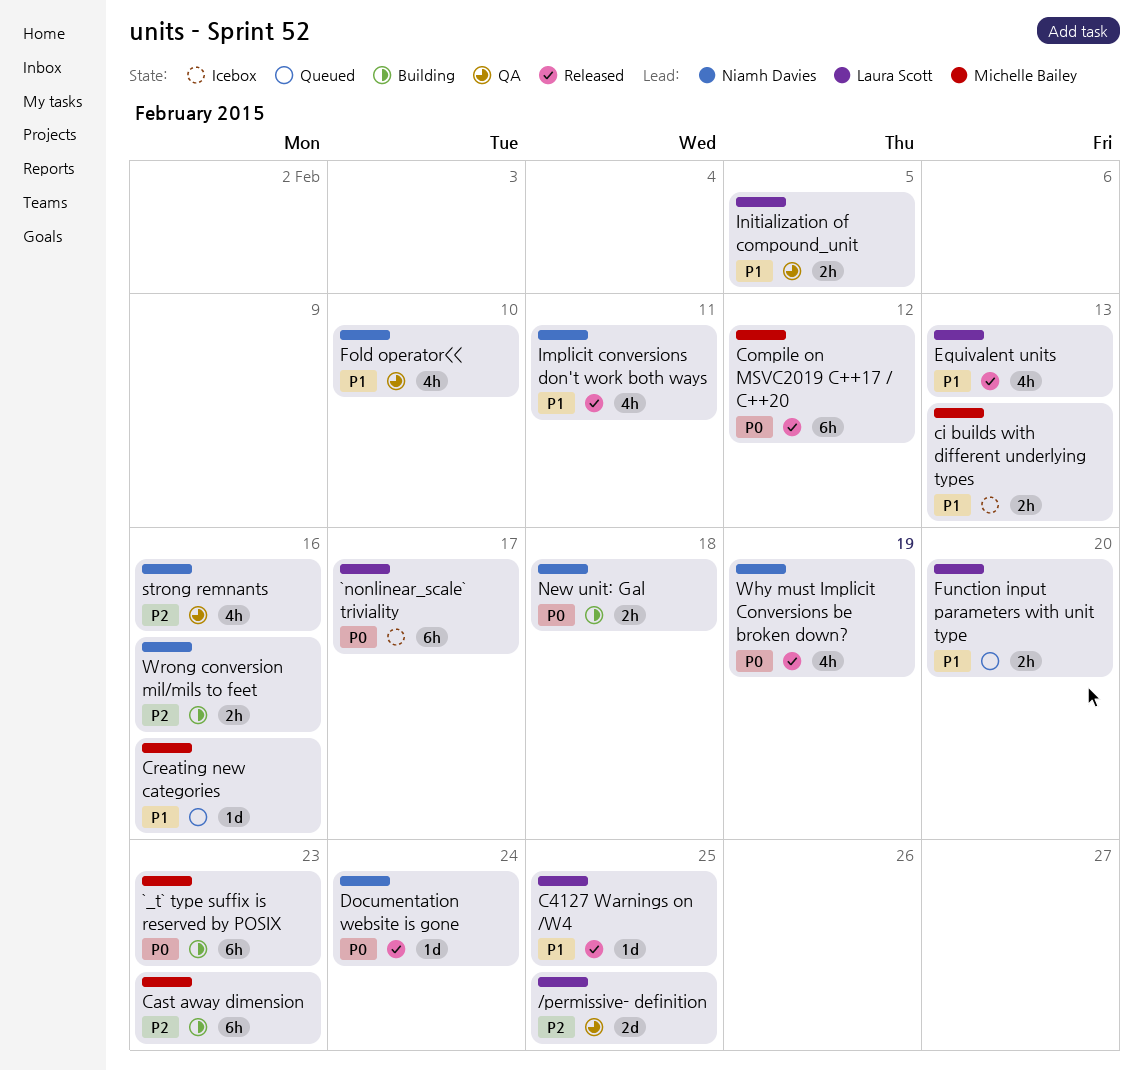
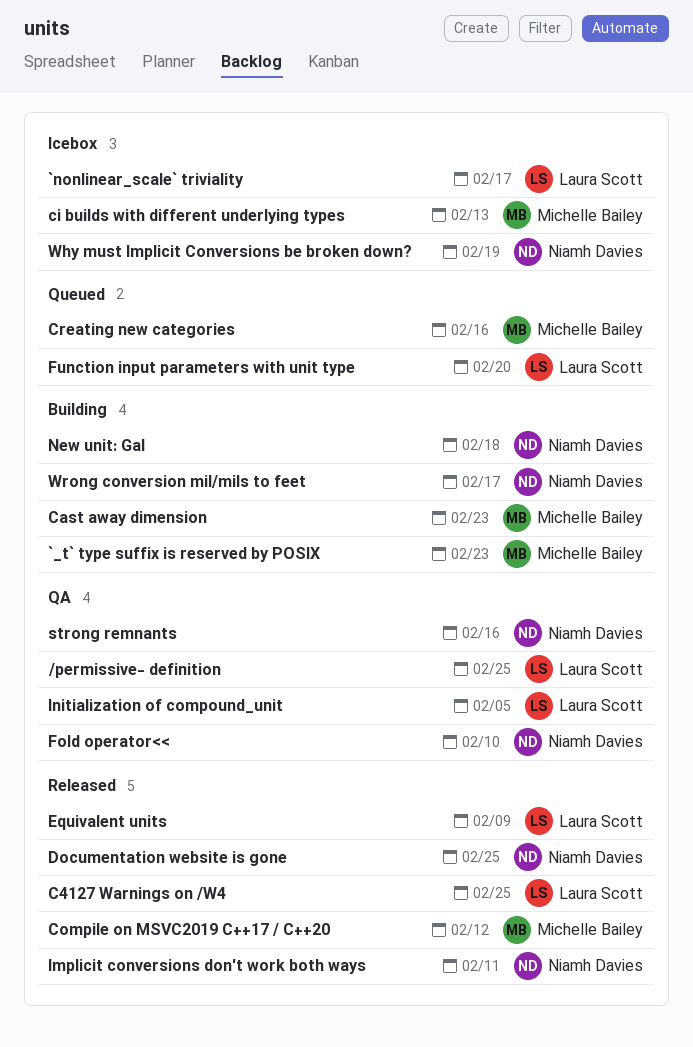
Documentation website is gone, due: Feb 24 -> Feb 25
Equivalent units, due: Feb 13 -> Feb 9
Why must Implicit Conversions be broken down?, status: Released -> Icebox
Wrong conversion mil/mils to feet, due: Feb 16 -> Feb 17

